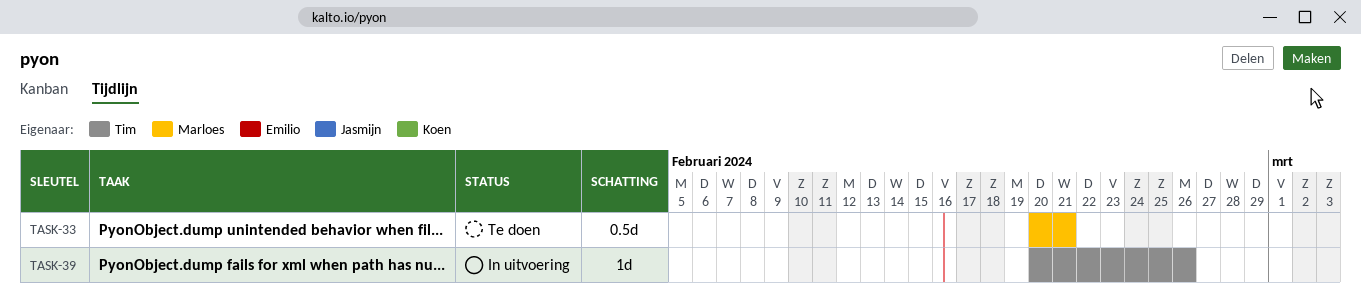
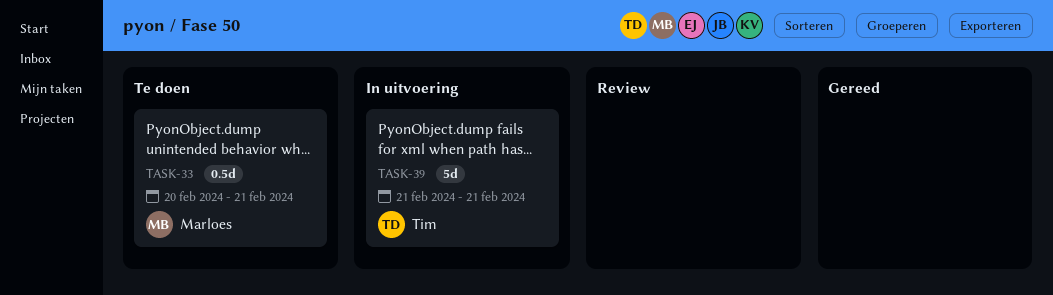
TASK-39, estimate: 1d -> 5d
TASK-39, start: Feb 20 -> Feb 21
TASK-39, due: Feb 26 -> Feb 21

